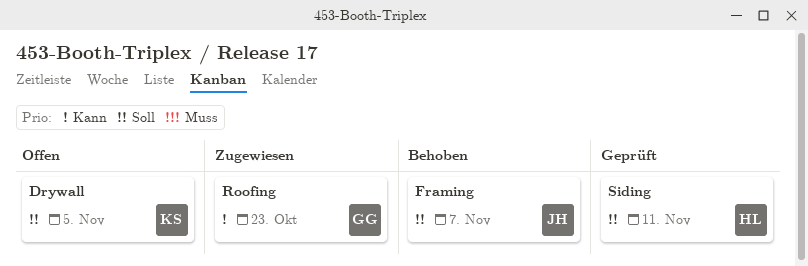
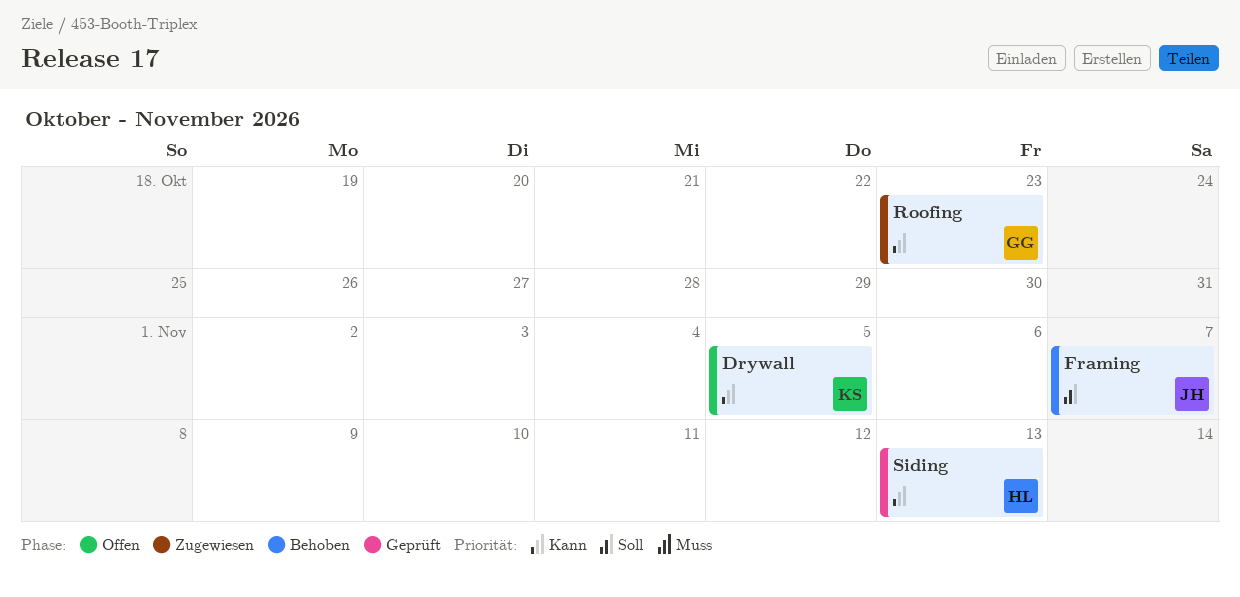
Drywall, priority: Soll -> Kann
Siding, priority: Soll -> Kann
Siding, due: Nov 11 -> Nov 13

